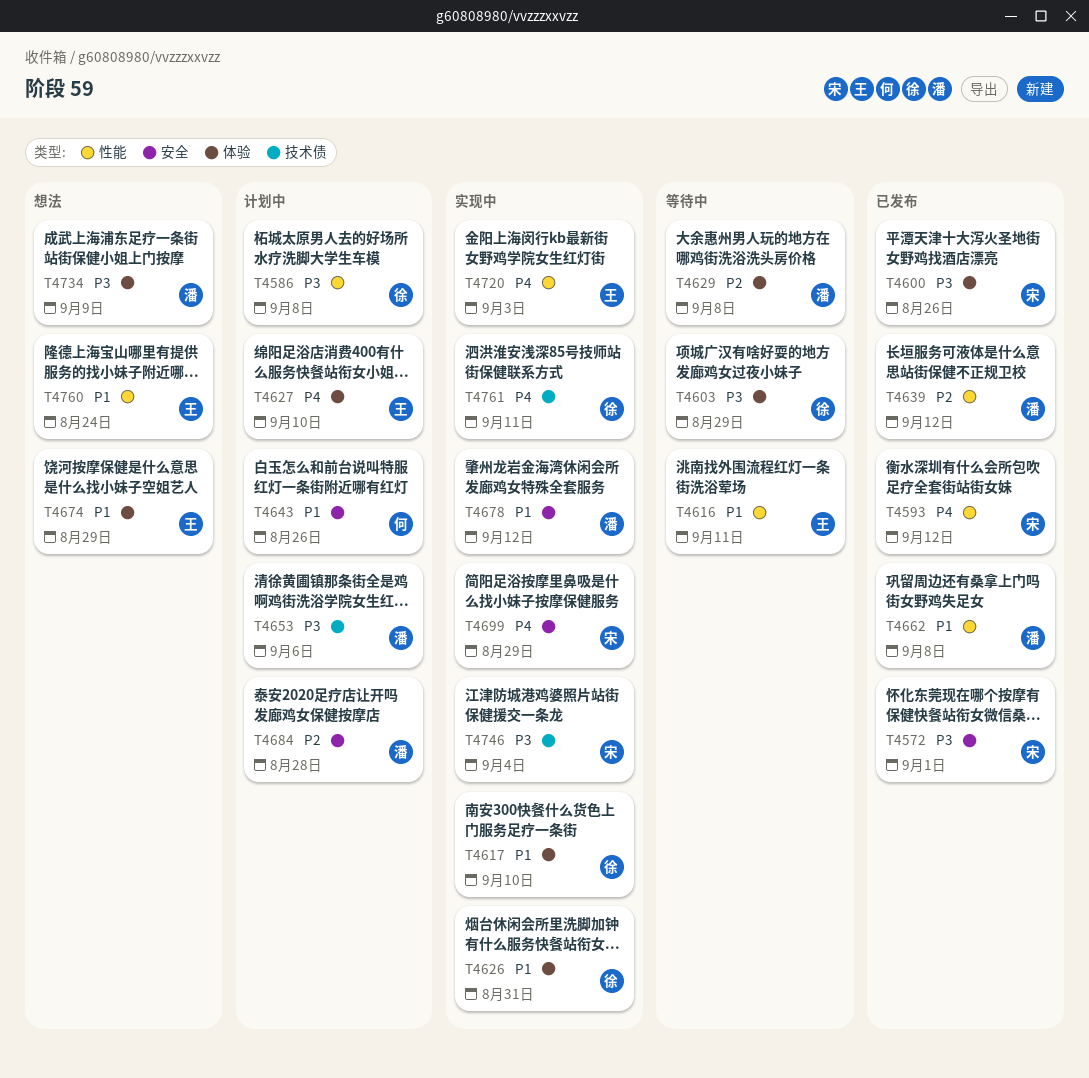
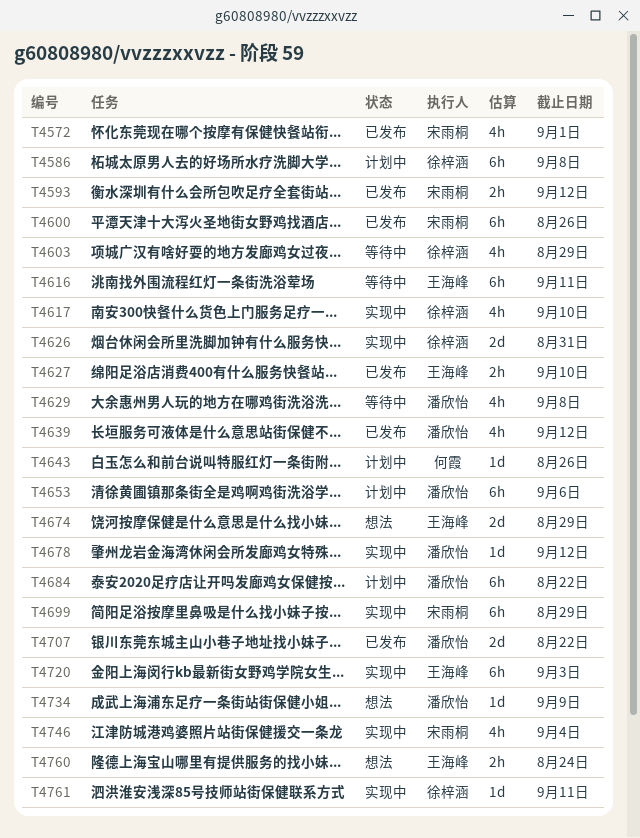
T4627, status: 计划中 -> 已发布
T4662: present -> none
T4684, due: Aug 28 -> Aug 22
T4707: none -> present

